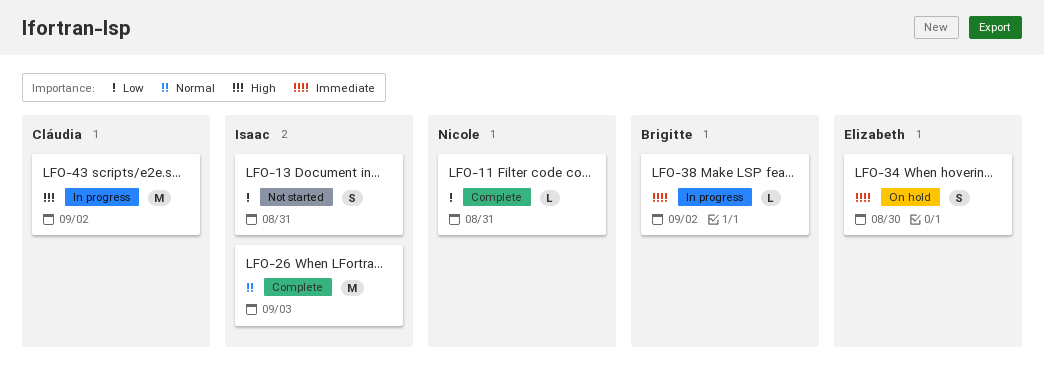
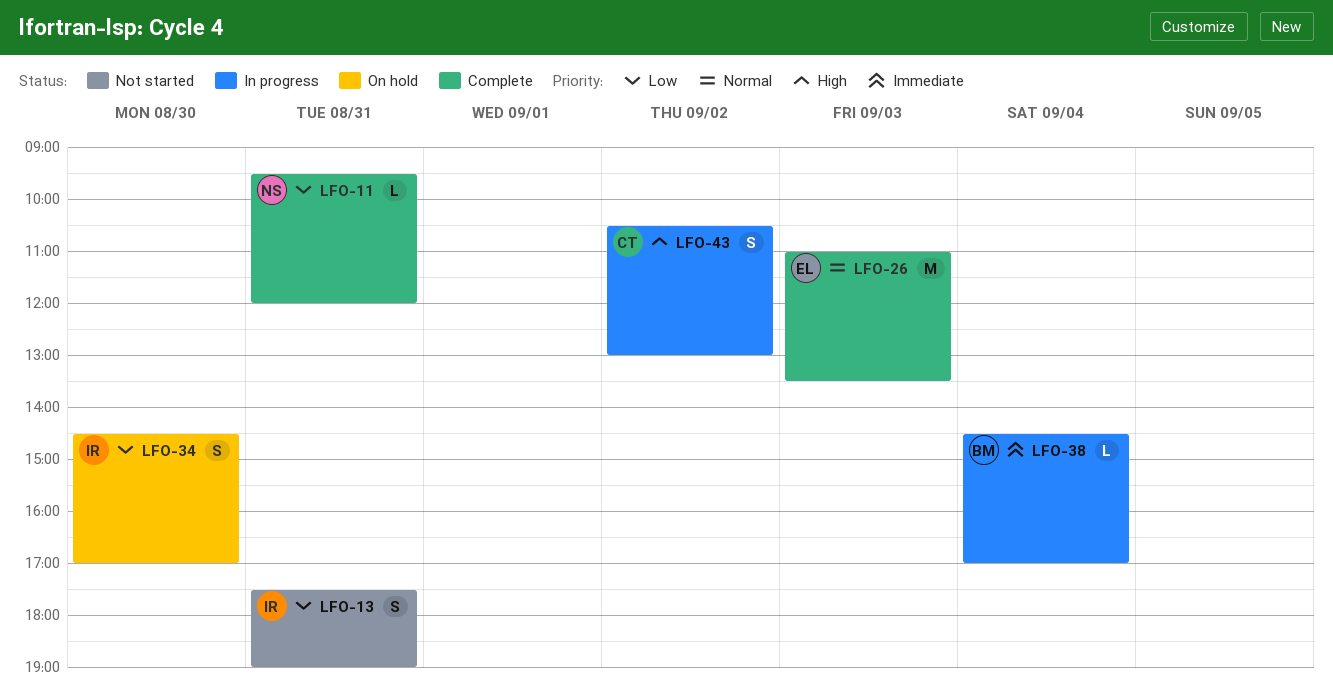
LFO-26, owner: Isaac -> Elizabeth
LFO-34, owner: Elizabeth -> Isaac
LFO-34, priority: Immediate -> Low
LFO-38, day: Sep 2 -> Sep 4
LFO-43, estimate: M -> S

